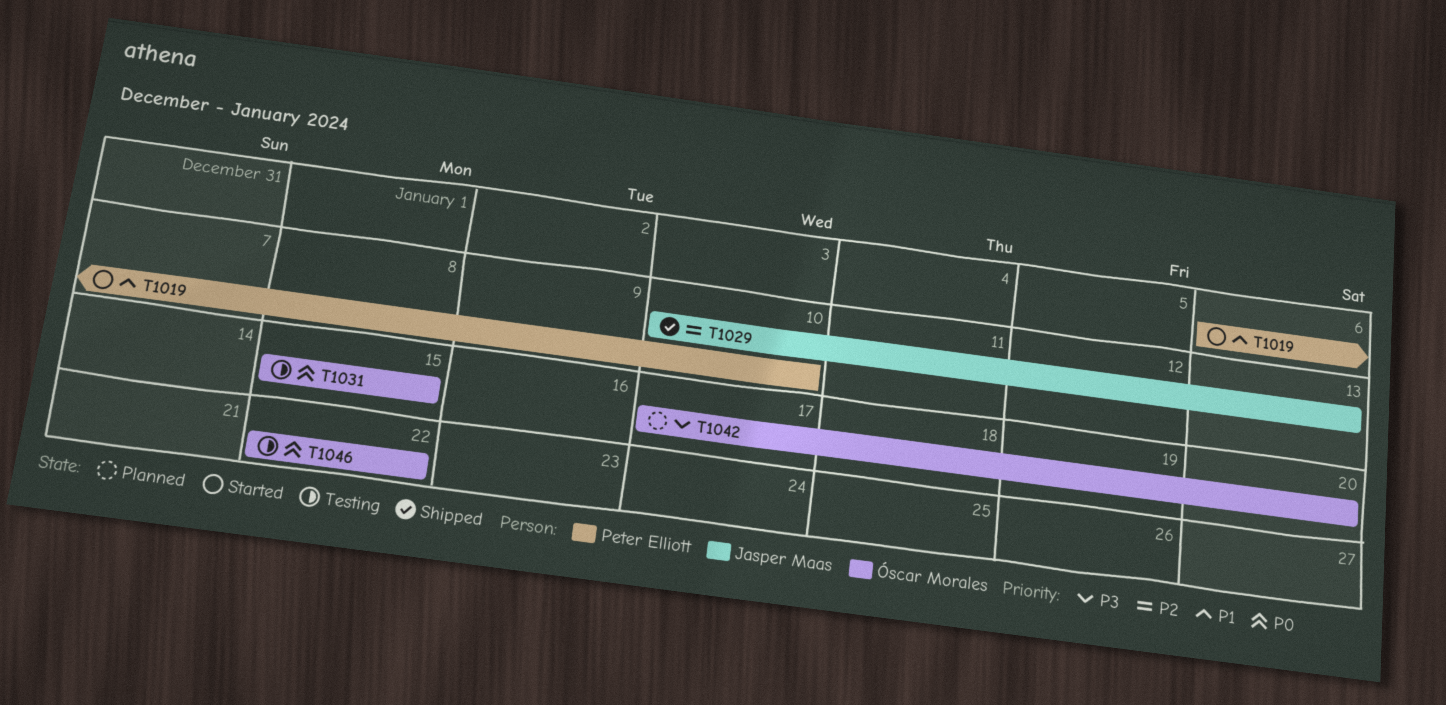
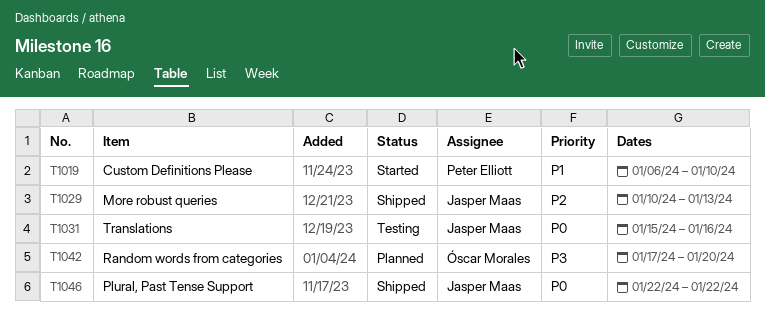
T1031, owner: Óscar Morales -> Jasper Maas
T1031, due: Jan 15 -> Jan 16
T1046, status: Testing -> Shipped
T1046, owner: Óscar Morales -> Jasper Maas

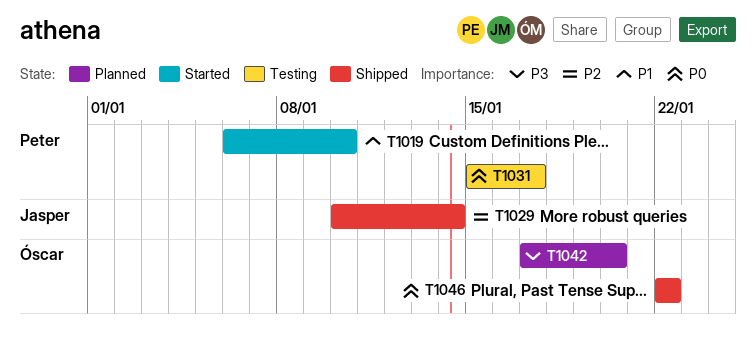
T1029, due: Jan 13 -> Jan 14
T1031, owner: Jasper Maas -> Peter Elliott
T1031, due: Jan 16 -> Jan 17
T1046, owner: Jasper Maas -> Óscar Morales

